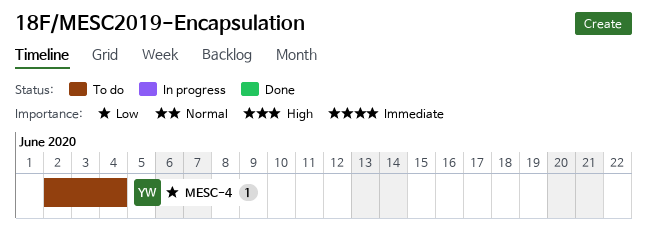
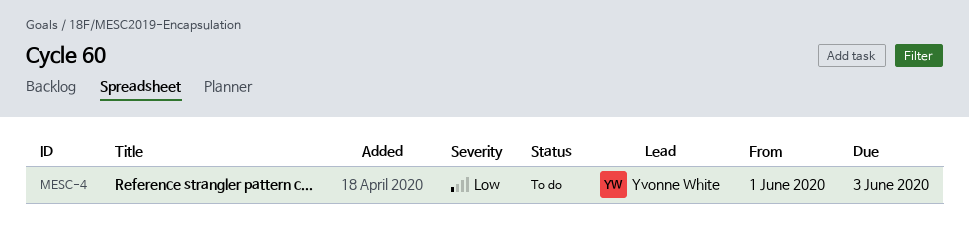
MESC-4, start: Jun 2 -> Jun 1
MESC-4, due: Jun 4 -> Jun 3

